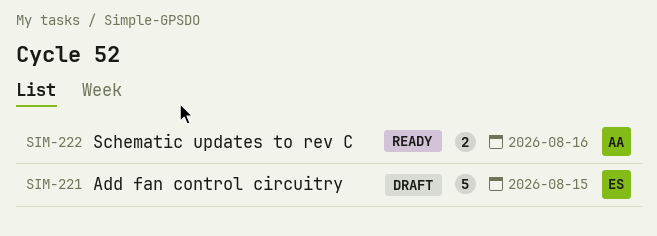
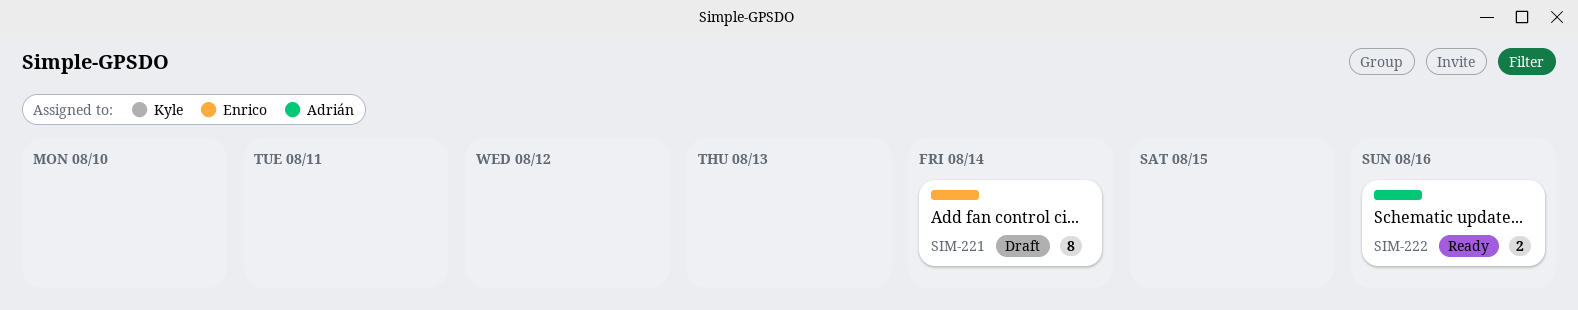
SIM-221, estimate: 5 -> 8
SIM-221, due: Aug 15 -> Aug 14

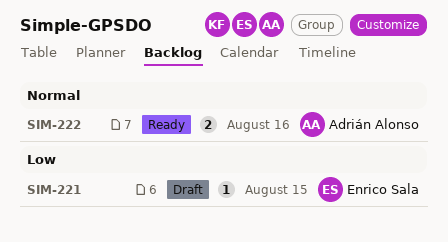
SIM-221, estimate: 8 -> 1
SIM-221, due: Aug 14 -> Aug 15

